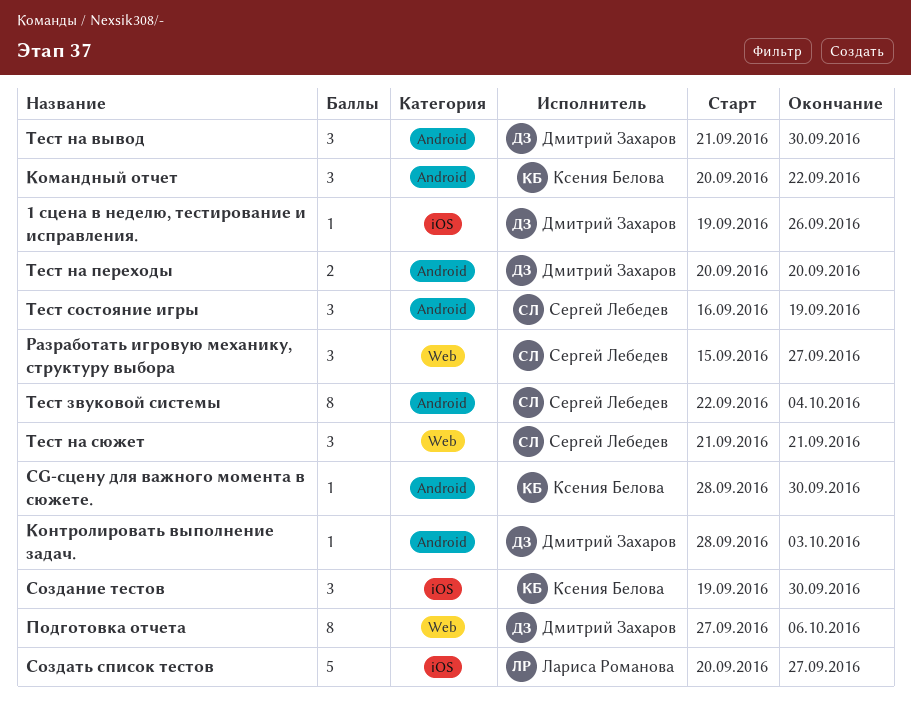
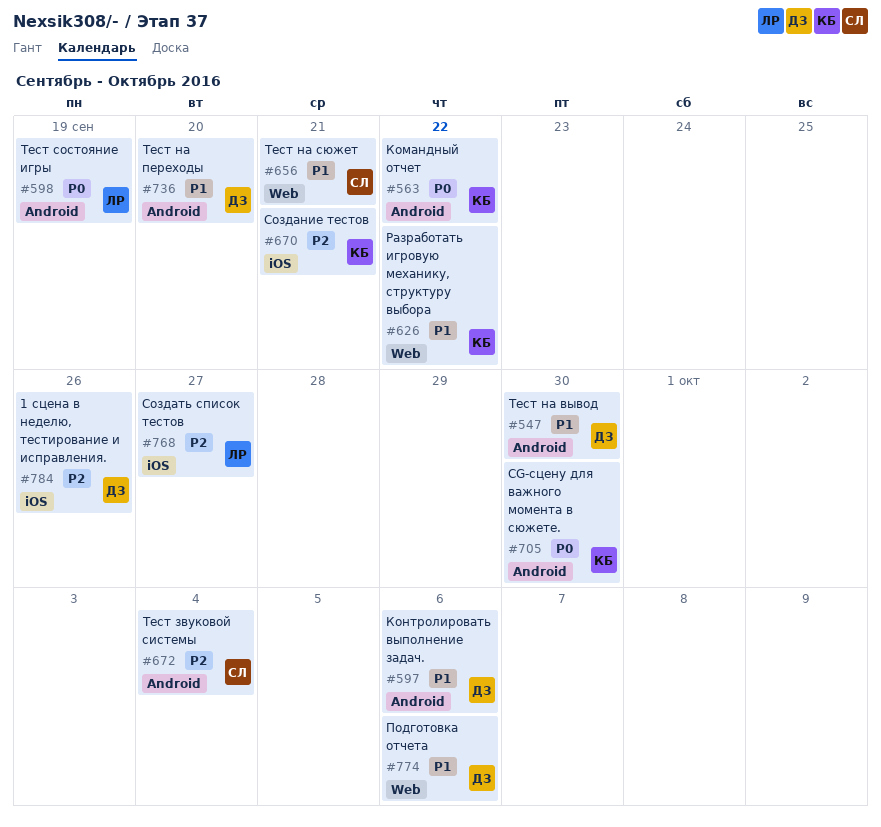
Контролировать выполнение задач., due: Oct 3 -> Oct 6
Разработать игровую механику, структуру выбора, owner: Сергей Лебедев -> Ксения Белова
Разработать игровую механику, структуру выбора, due: Sep 27 -> Sep 22
Создание тестов, due: Sep 30 -> Sep 21
Тест состояние игры, owner: Сергей Лебедев -> Лариса Романова

